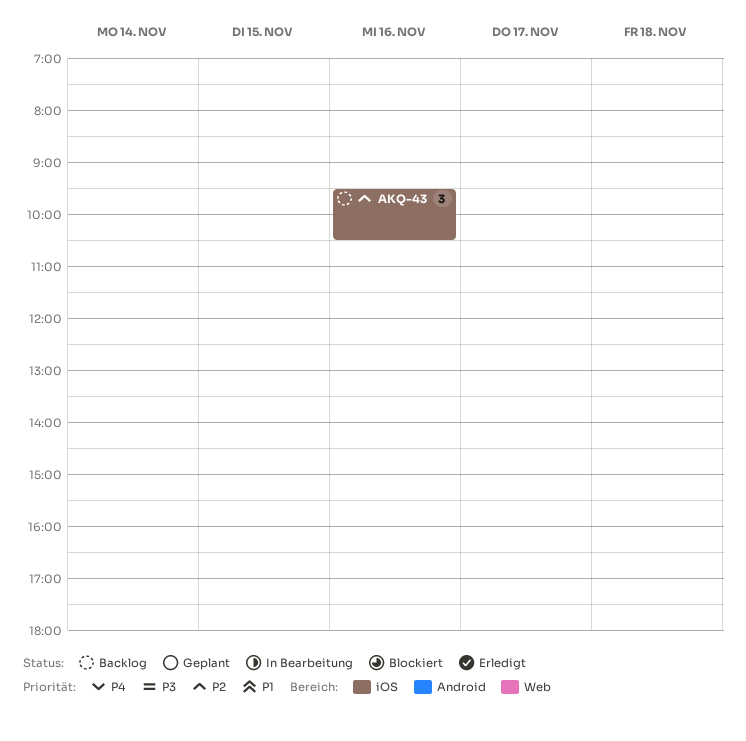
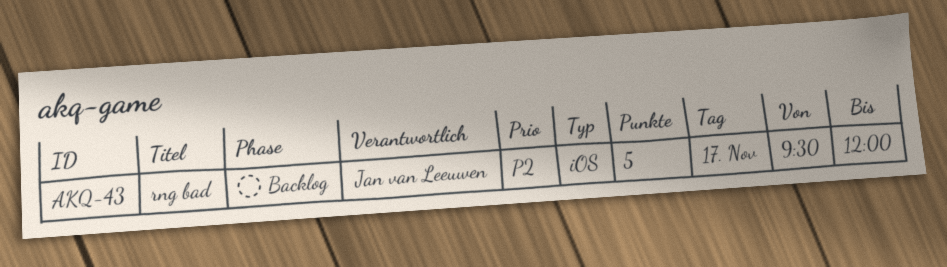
AKQ-43, estimate: 3 -> 5
AKQ-43, day: Nov 16 -> Nov 17
AKQ-43, ends: 10:30 -> 12:00

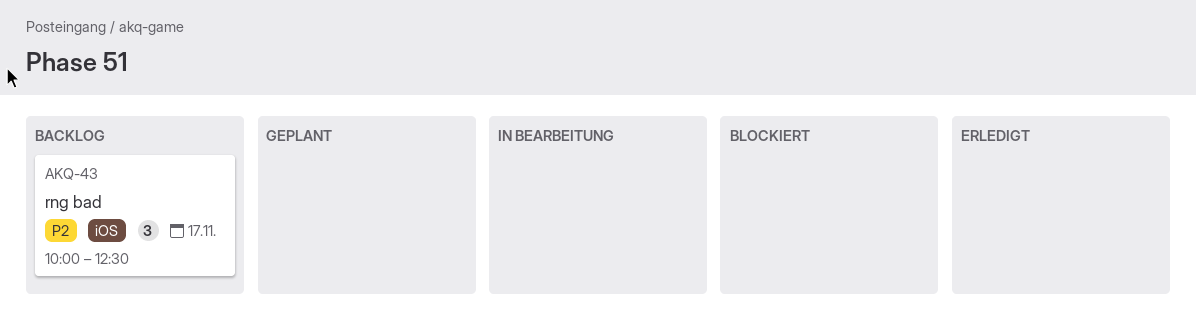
AKQ-43, estimate: 5 -> 3
AKQ-43, begins: 09:30 -> 10:00
AKQ-43, ends: 12:00 -> 12:30

